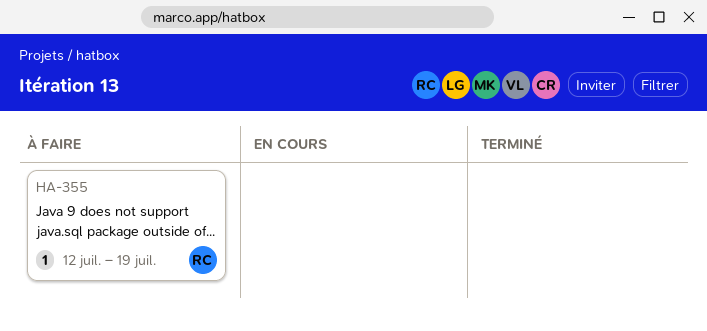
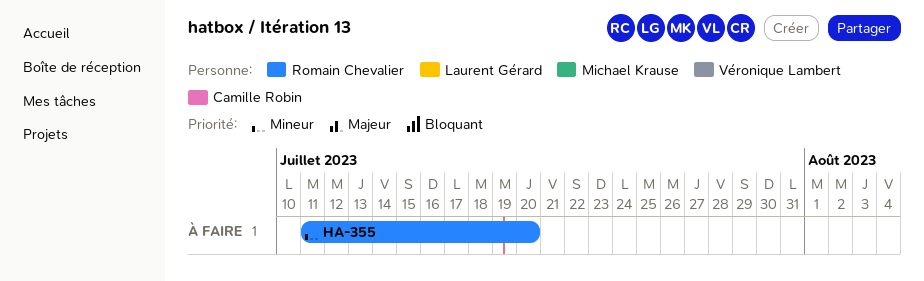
HA-355, start: Jul 12 -> Jul 11
HA-355, due: Jul 19 -> Jul 20

